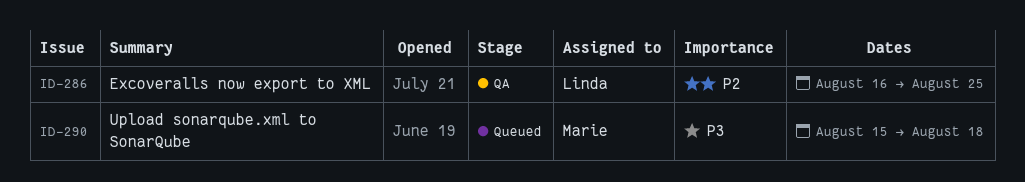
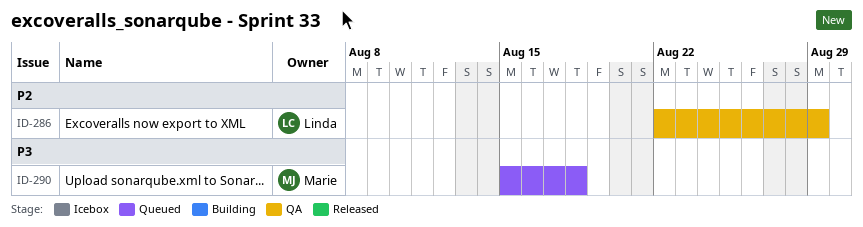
ID-286, start: Aug 16 -> Aug 22
ID-286, due: Aug 25 -> Aug 29

